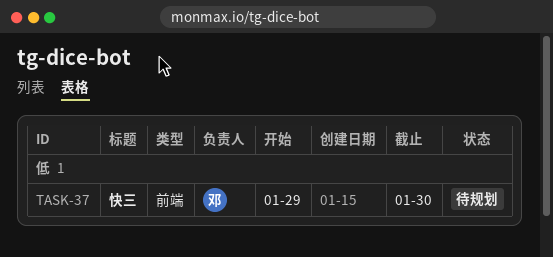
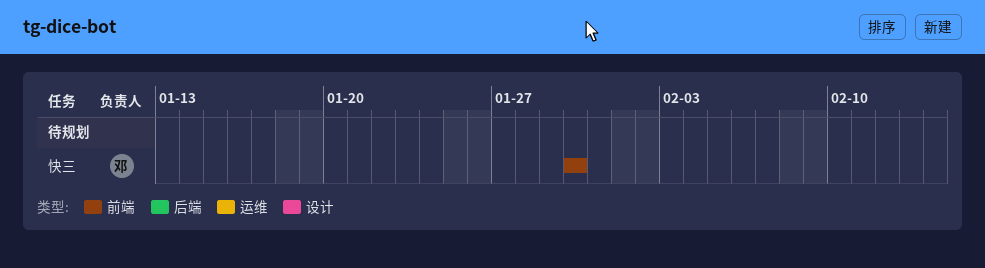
快三, start: Jan 29 -> Jan 30

